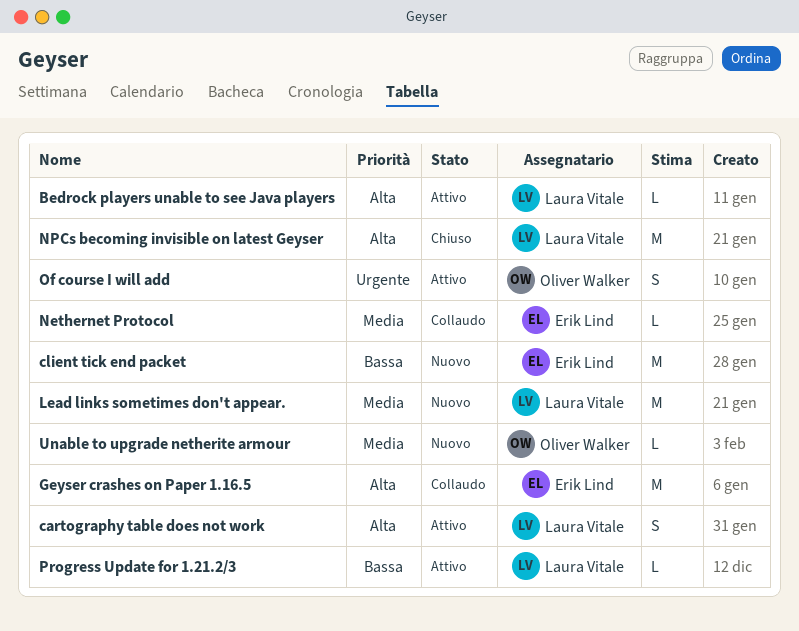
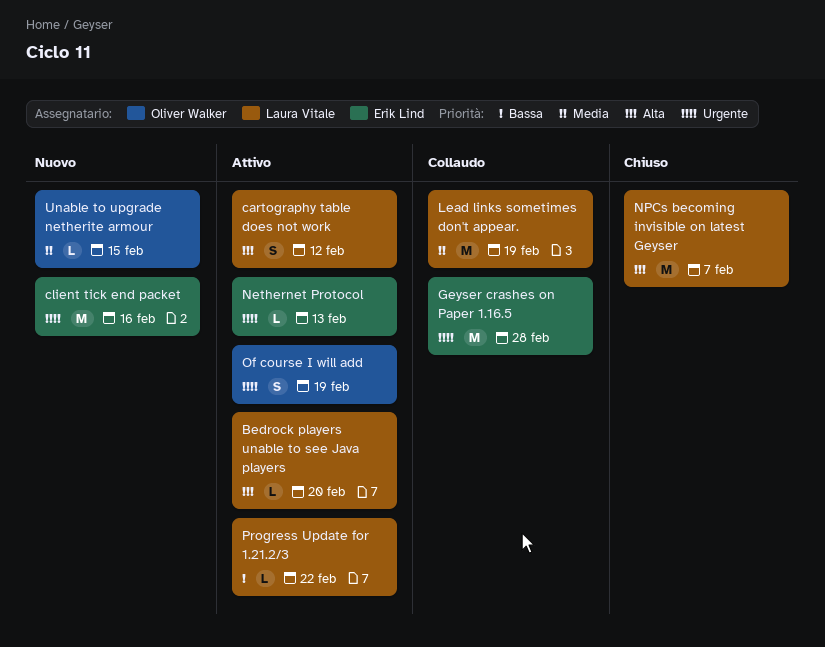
client tick end packet, priority: Bassa -> Urgente
Geyser crashes on Paper 1.16.5, priority: Alta -> Urgente
Lead links sometimes don't appear., status: Nuovo -> Collaudo
Nethernet Protocol, status: Collaudo -> Attivo
Nethernet Protocol, priority: Media -> Urgente

